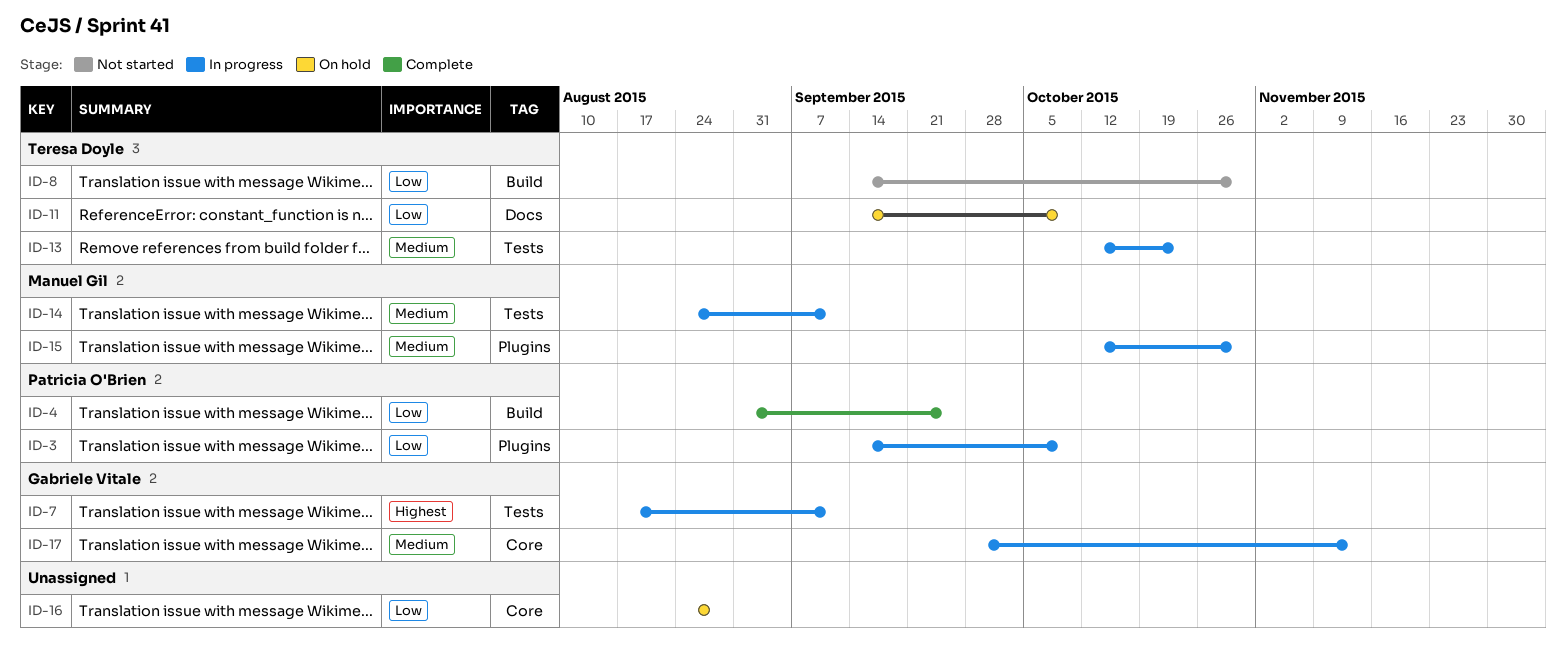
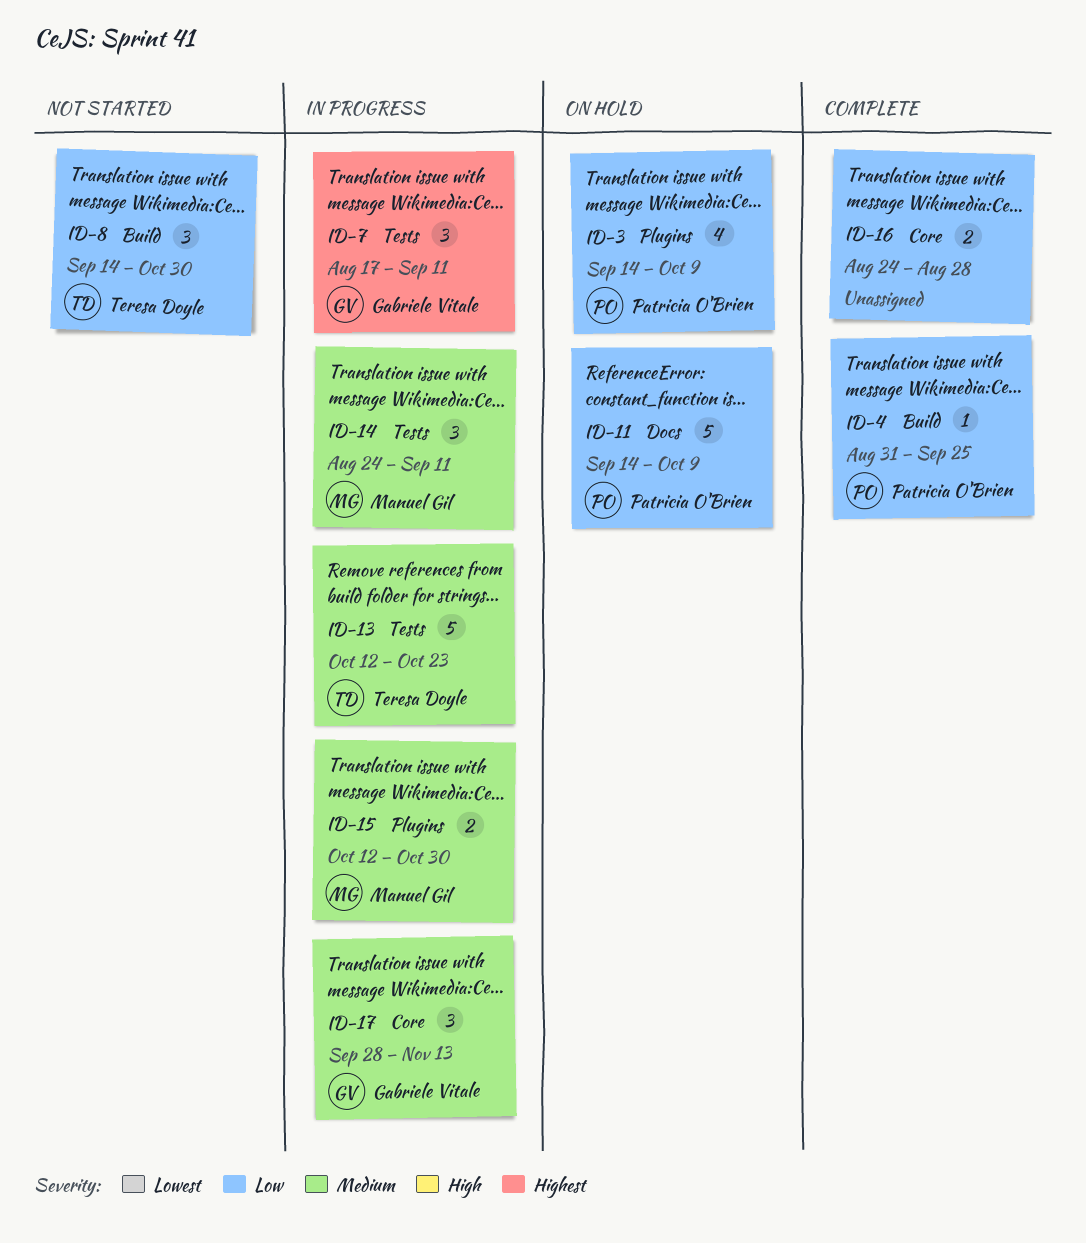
ID-3, status: In progress -> On hold
ID-11, owner: Teresa Doyle -> Patricia O'Brien
ID-16, status: On hold -> Complete

